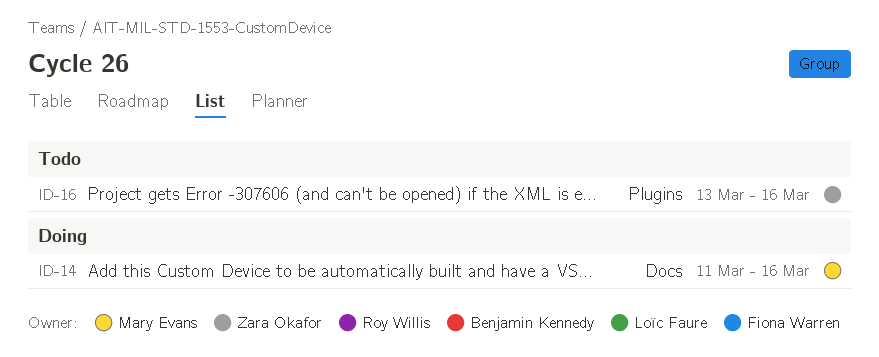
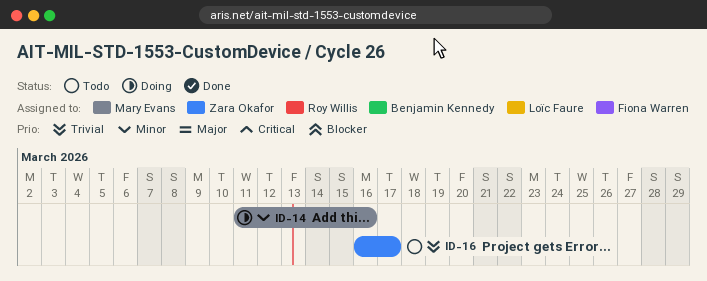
ID-16, start: Mar 13 -> Mar 16
ID-16, due: Mar 16 -> Mar 17

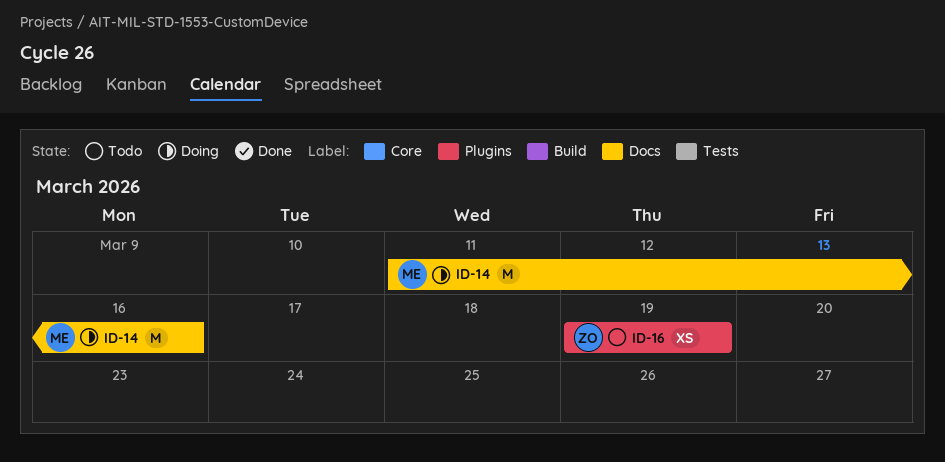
ID-16, start: Mar 16 -> Mar 19
ID-16, due: Mar 17 -> Mar 19

